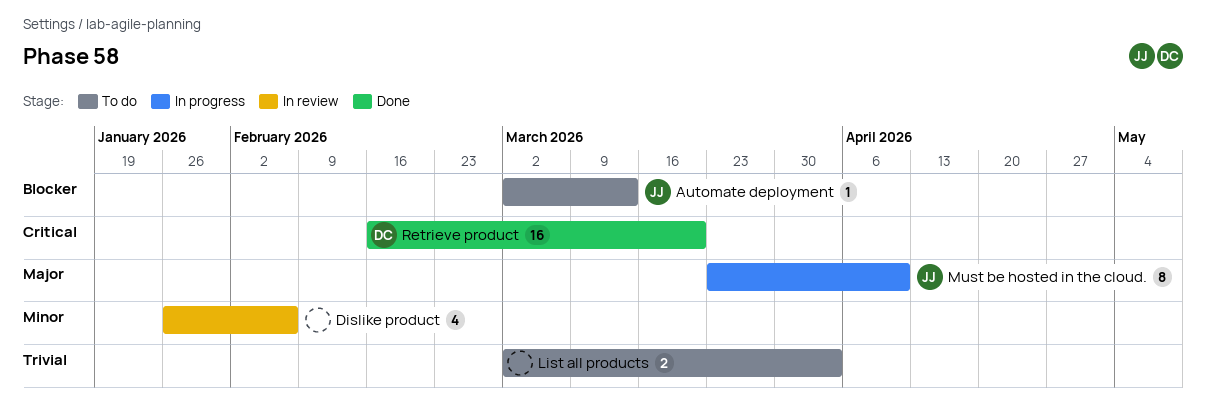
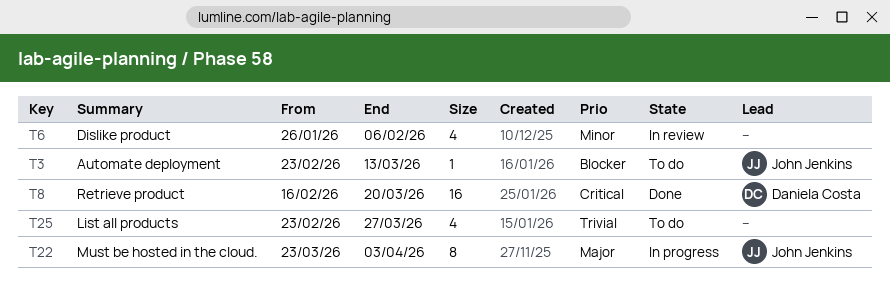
Automate deployment, start: Mar 2 -> Feb 23
List all products, estimate: 2 -> 4
List all products, start: Mar 2 -> Feb 23
List all products, due: Apr 3 -> Mar 27
Must be hosted in the cloud., due: Apr 10 -> Apr 3

